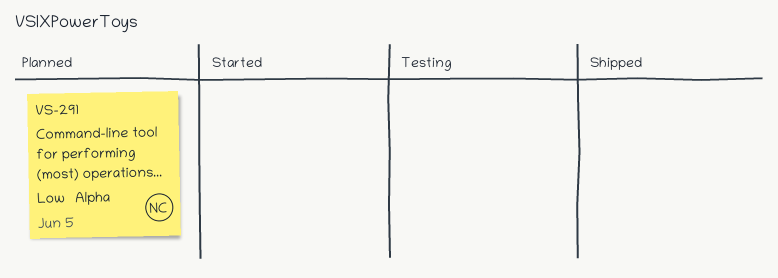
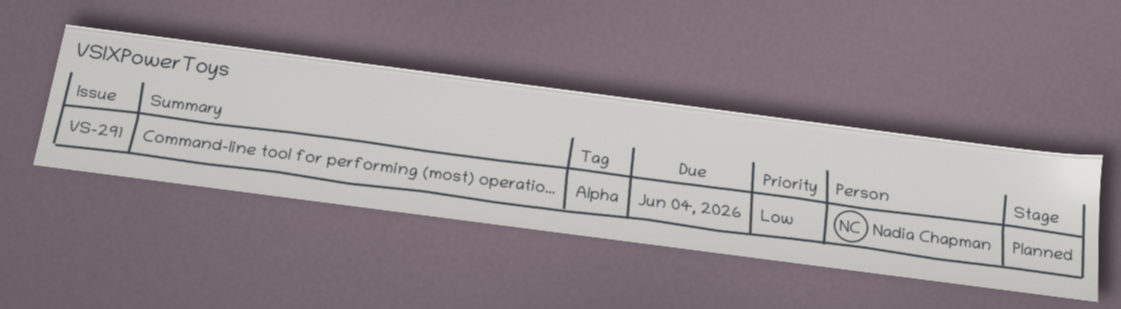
VS-291, due: Jun 5 -> Jun 4

